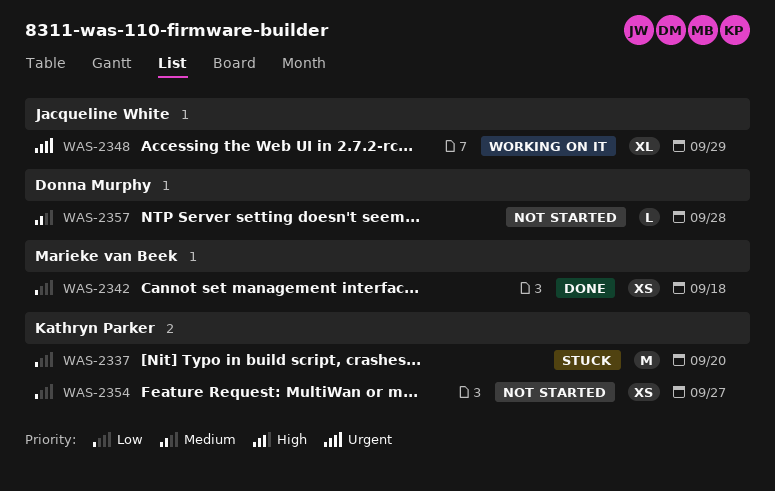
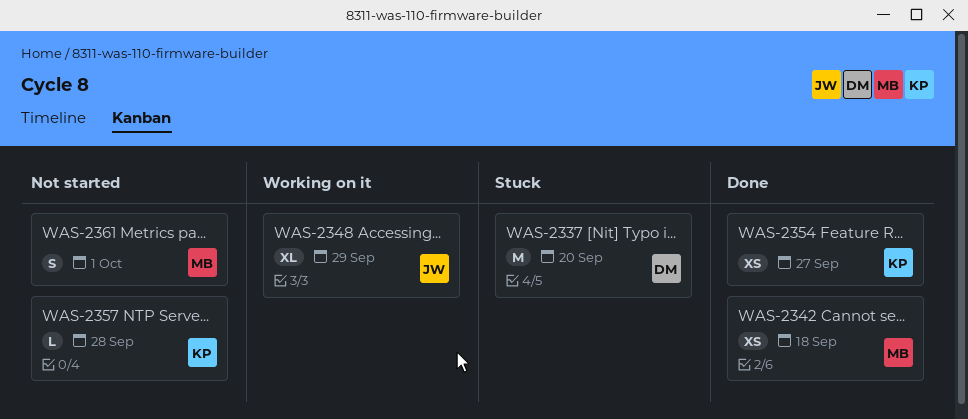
WAS-2337, owner: Kathryn Parker -> Donna Murphy
WAS-2354, status: Not started -> Done
WAS-2357, owner: Donna Murphy -> Kathryn Parker
WAS-2361: none -> present

